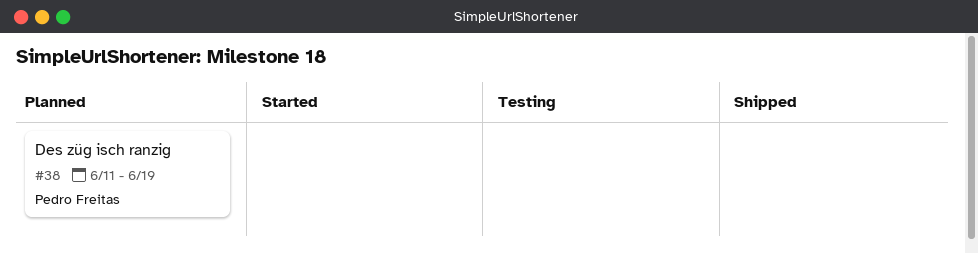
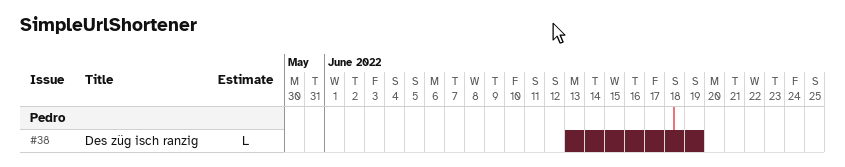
#38, start: Jun 11 -> Jun 13

